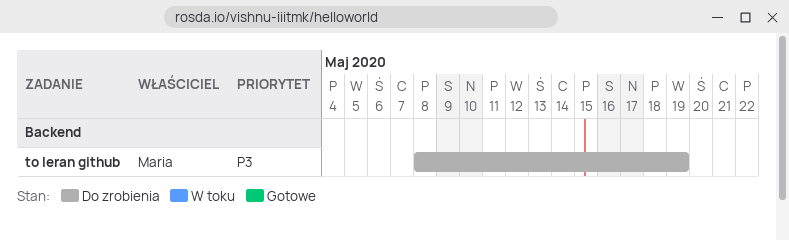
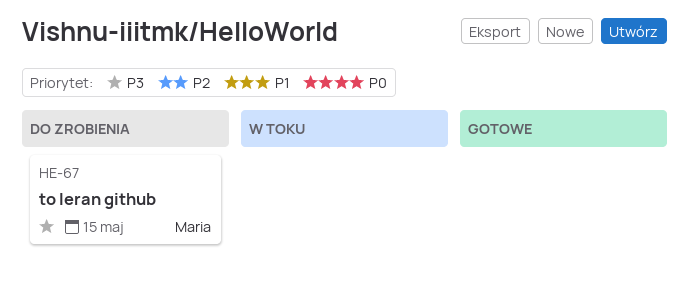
to leran github, due: May 19 -> May 15

